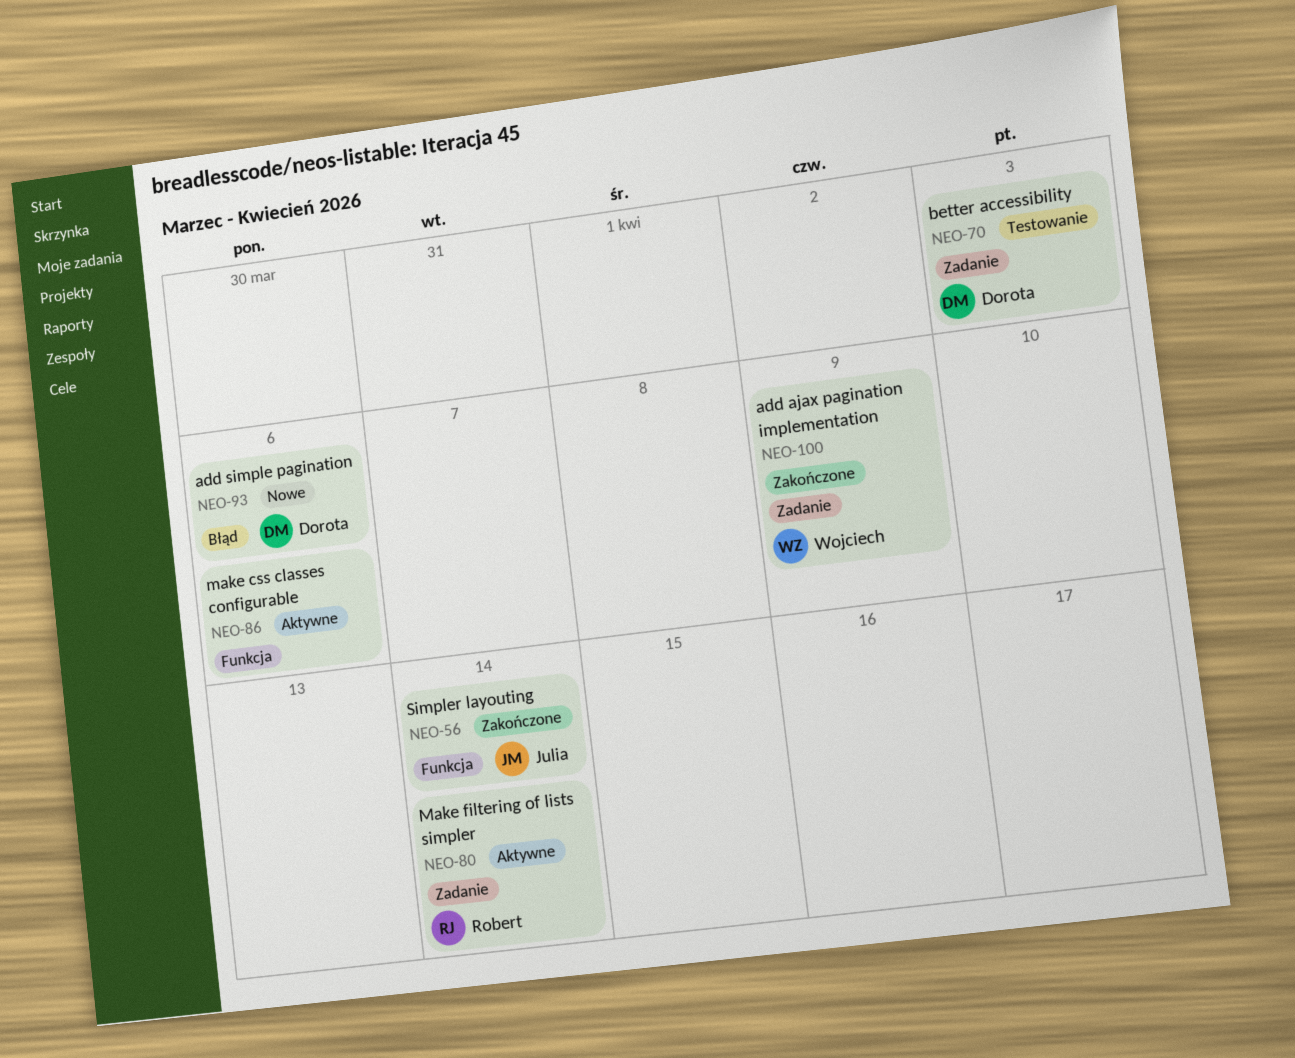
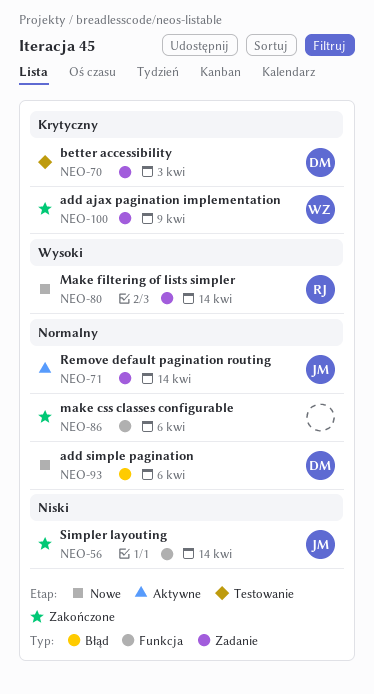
NEO-71: none -> present
NEO-80, status: Aktywne -> Nowe
NEO-86, status: Aktywne -> Zakończone

